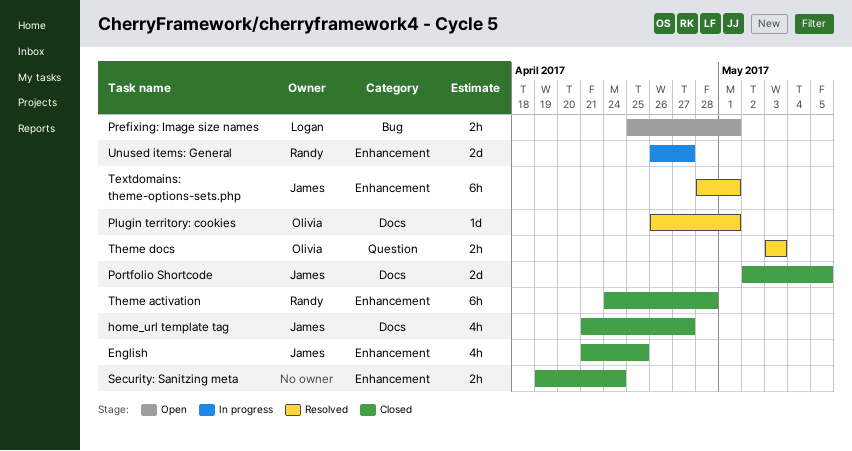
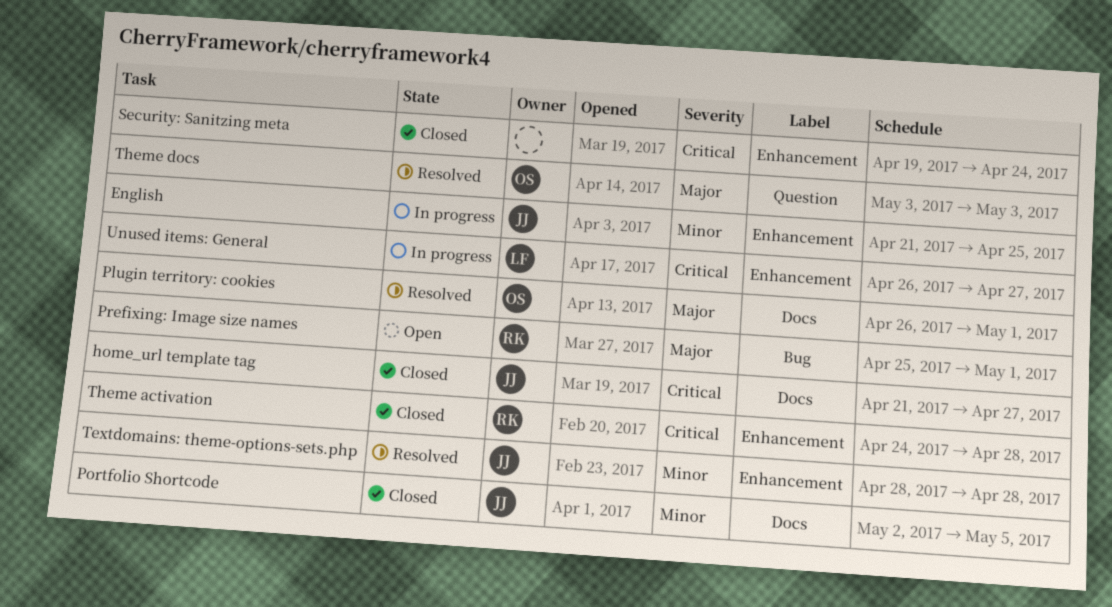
English, status: Closed -> In progress
Prefixing: Image size names, owner: Logan -> Randy
Textdomains: theme-options-sets.php, due: May 1 -> Apr 28
Unused items: General, owner: Randy -> Logan

